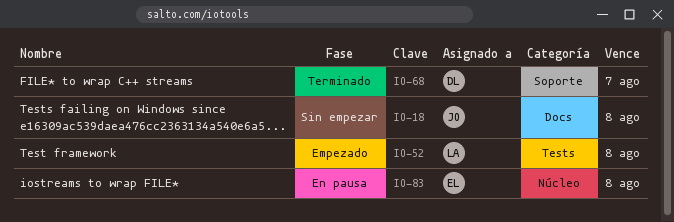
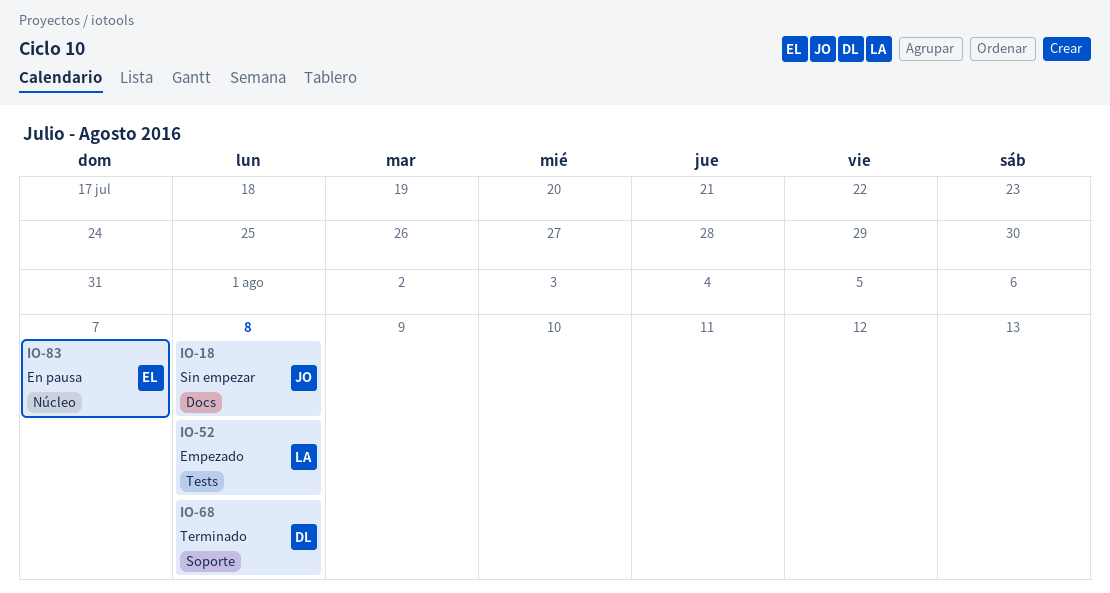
IO-68, due: Aug 7 -> Aug 8
IO-83, due: Aug 8 -> Aug 7

